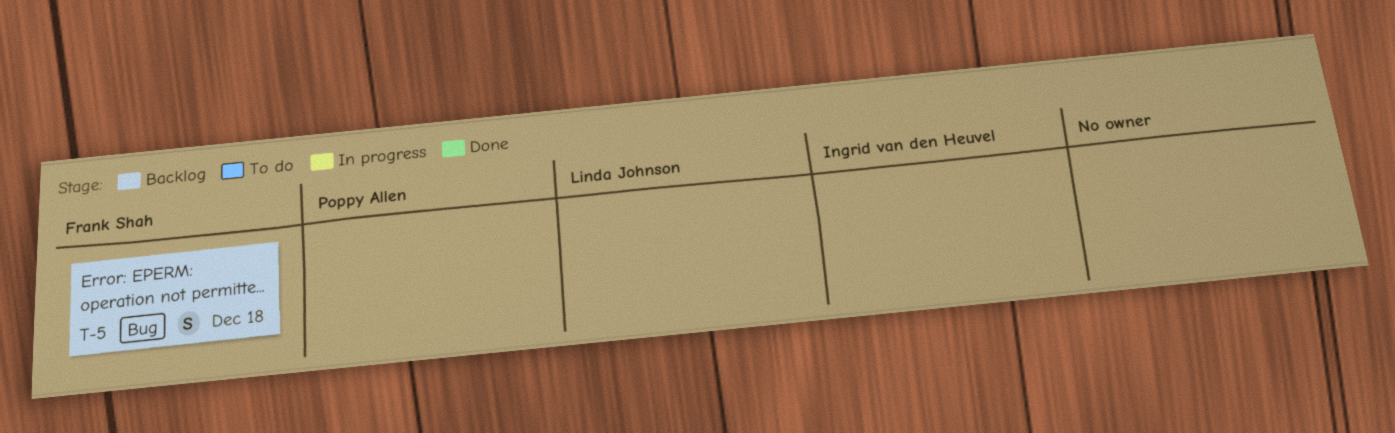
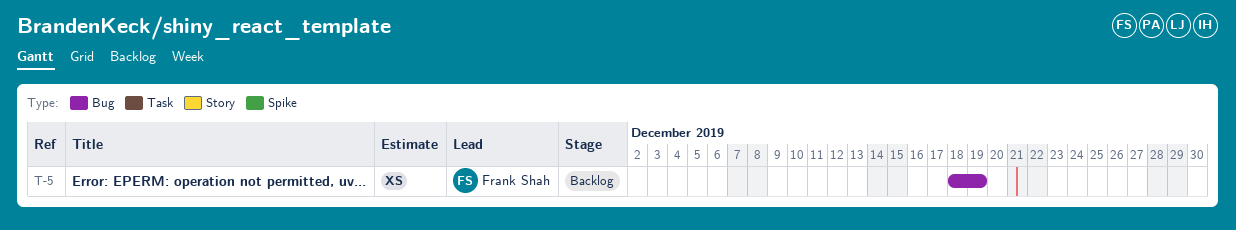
T-5, estimate: S -> XS
T-5, due: Dec 18 -> Dec 19

